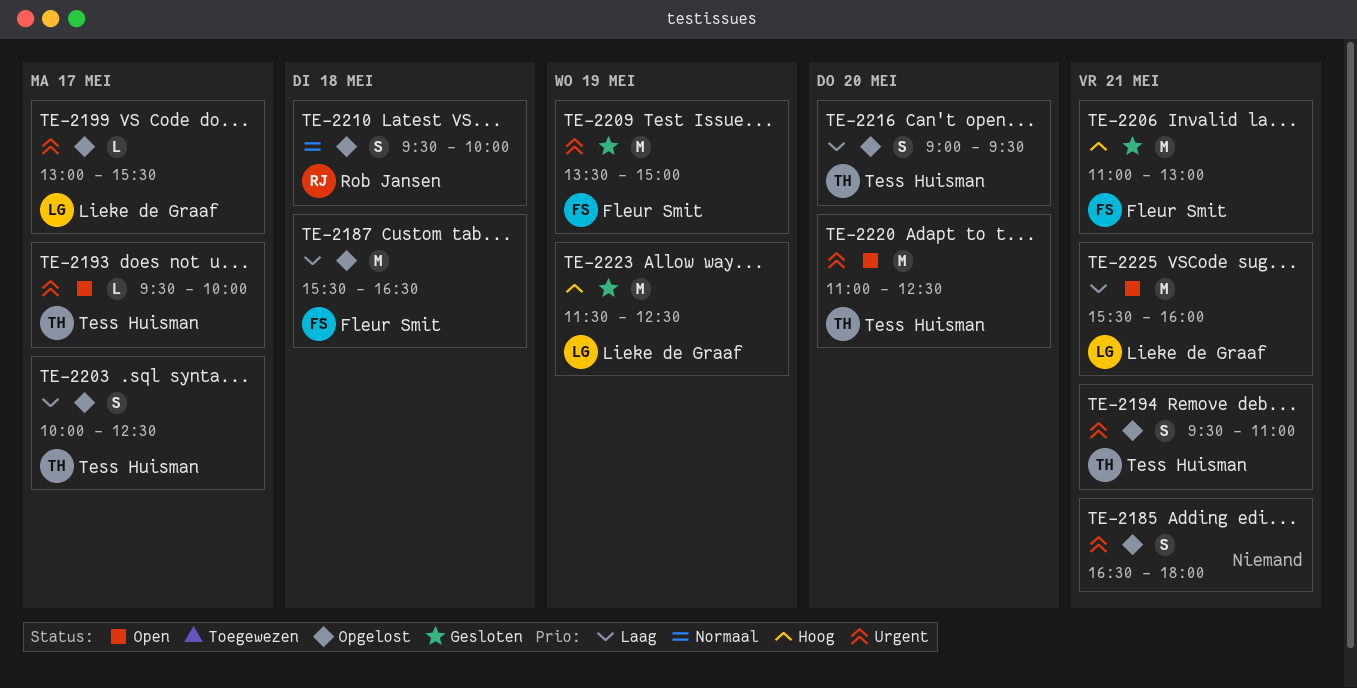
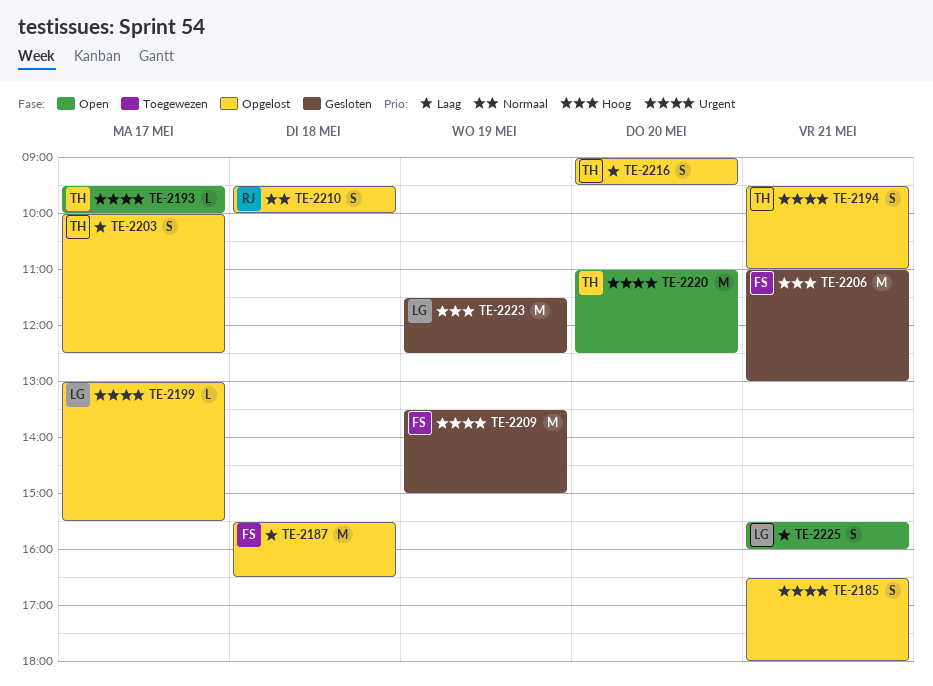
TE-2225, estimate: M -> S

